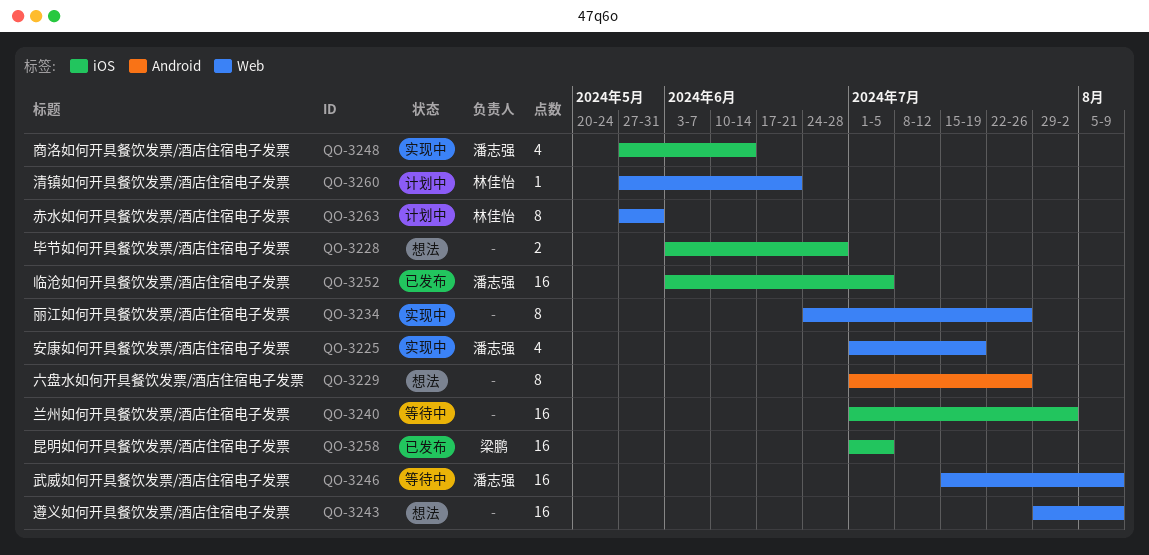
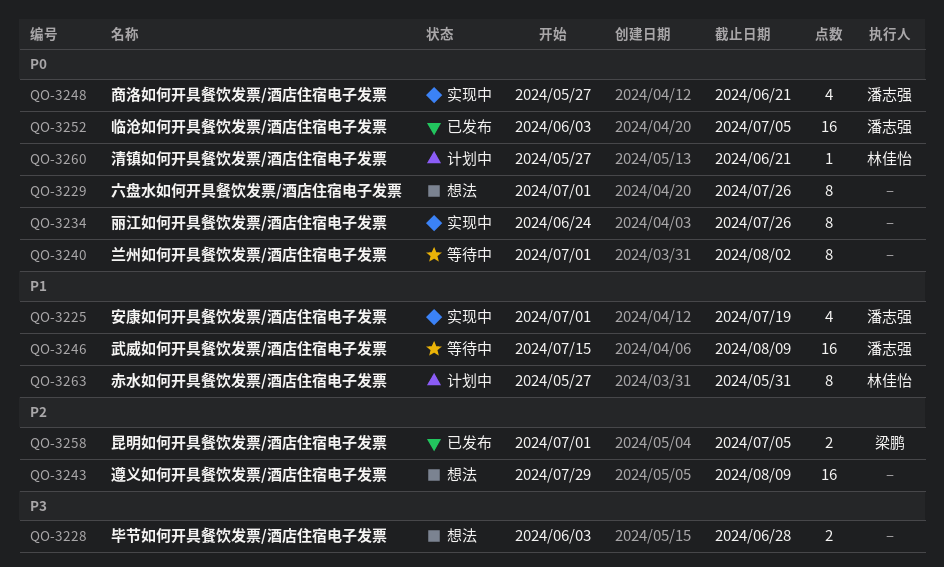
QO-3240, estimate: 16 -> 8
QO-3248, due: Jun 14 -> Jun 21
QO-3258, estimate: 16 -> 2

